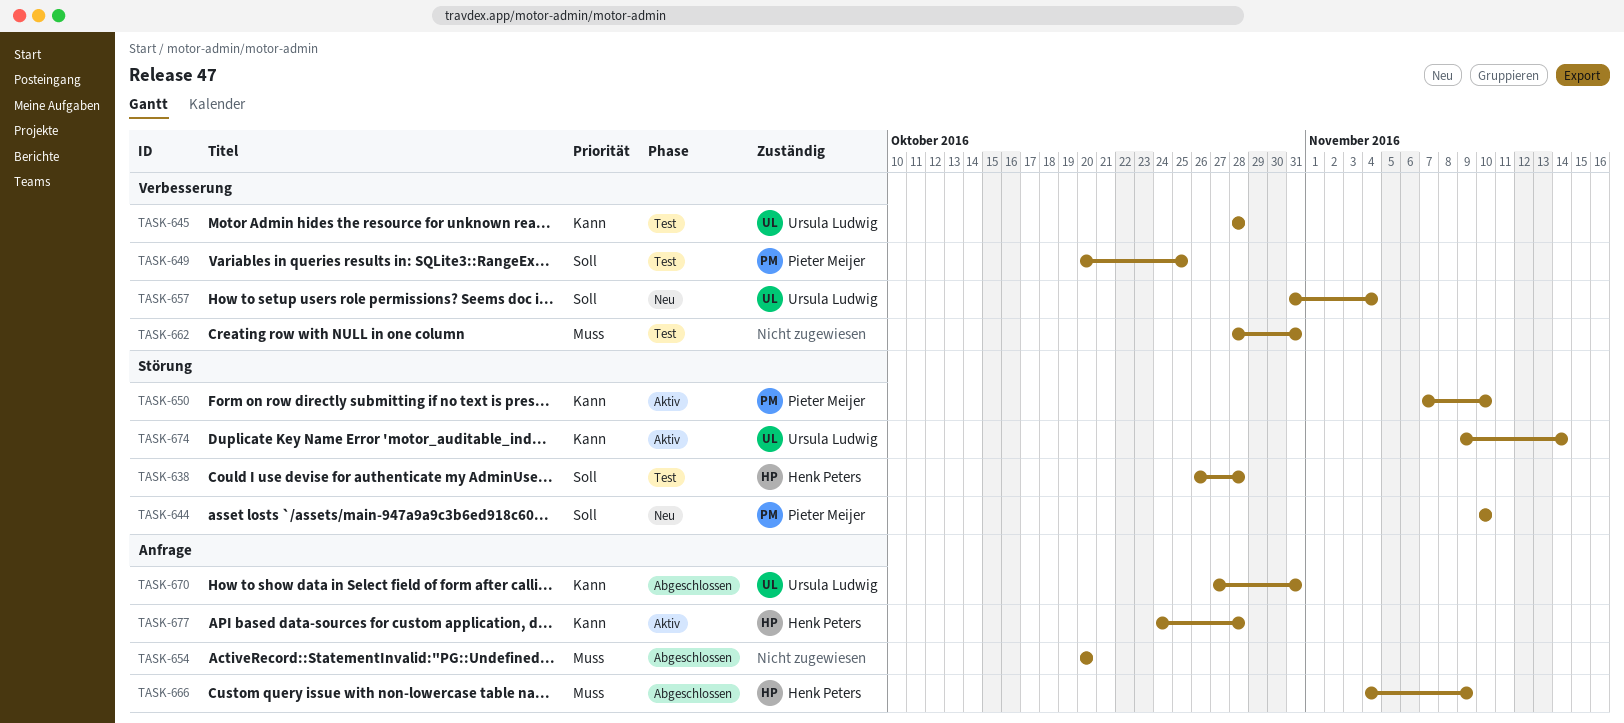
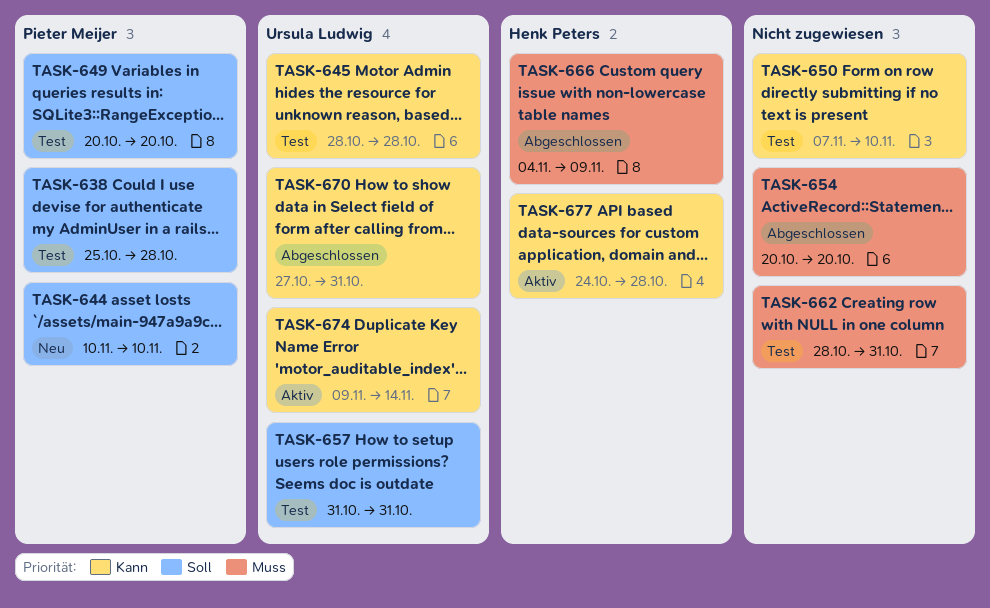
TASK-638, owner: Henk Peters -> Pieter Meijer
TASK-638, start: Oct 26 -> Oct 25
TASK-649, due: Oct 25 -> Oct 20
TASK-650, status: Aktiv -> Test
TASK-650, owner: Pieter Meijer -> none
TASK-657, status: Neu -> Test
TASK-657, due: Nov 4 -> Oct 31

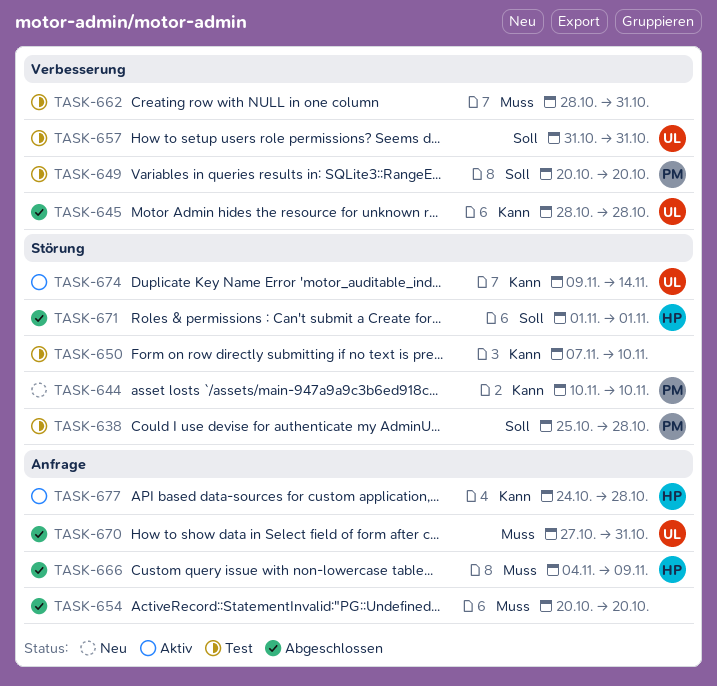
TASK-644, priority: Soll -> Kann
TASK-645, status: Test -> Abgeschlossen
TASK-670, priority: Kann -> Muss
TASK-671: none -> present

